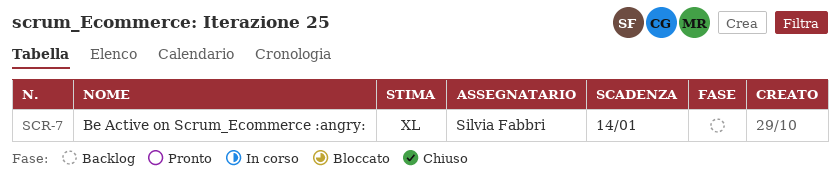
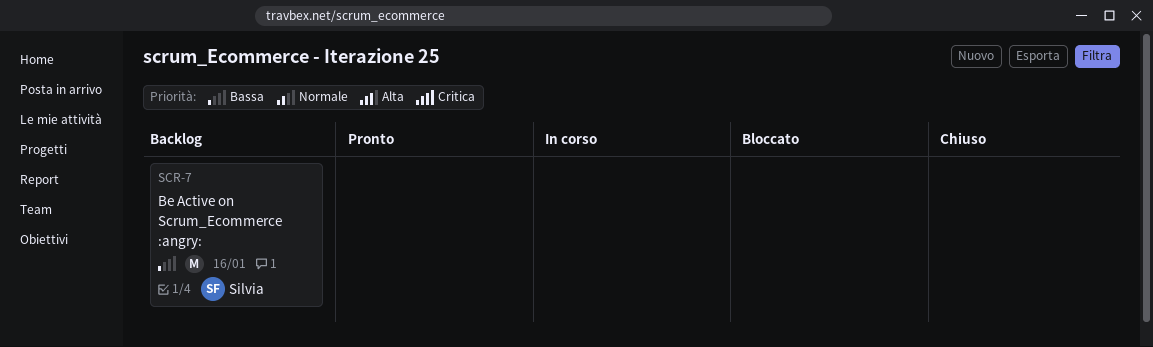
SCR-7, estimate: XL -> M
SCR-7, due: Jan 14 -> Jan 16

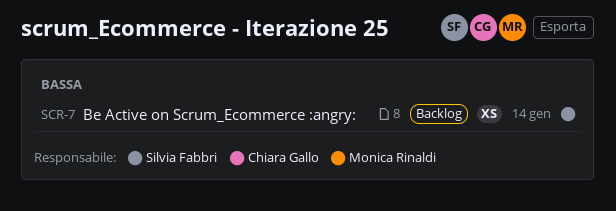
SCR-7, estimate: M -> XS
SCR-7, due: Jan 16 -> Jan 14

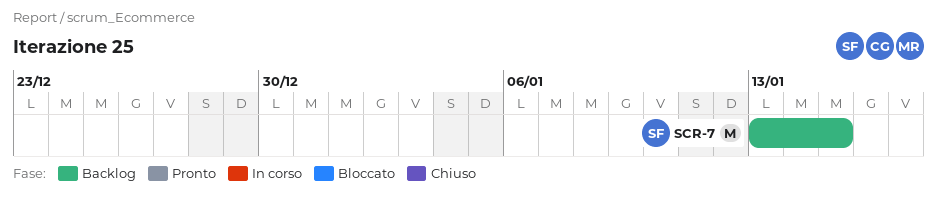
SCR-7, estimate: XS -> M
SCR-7, due: Jan 14 -> Jan 15

